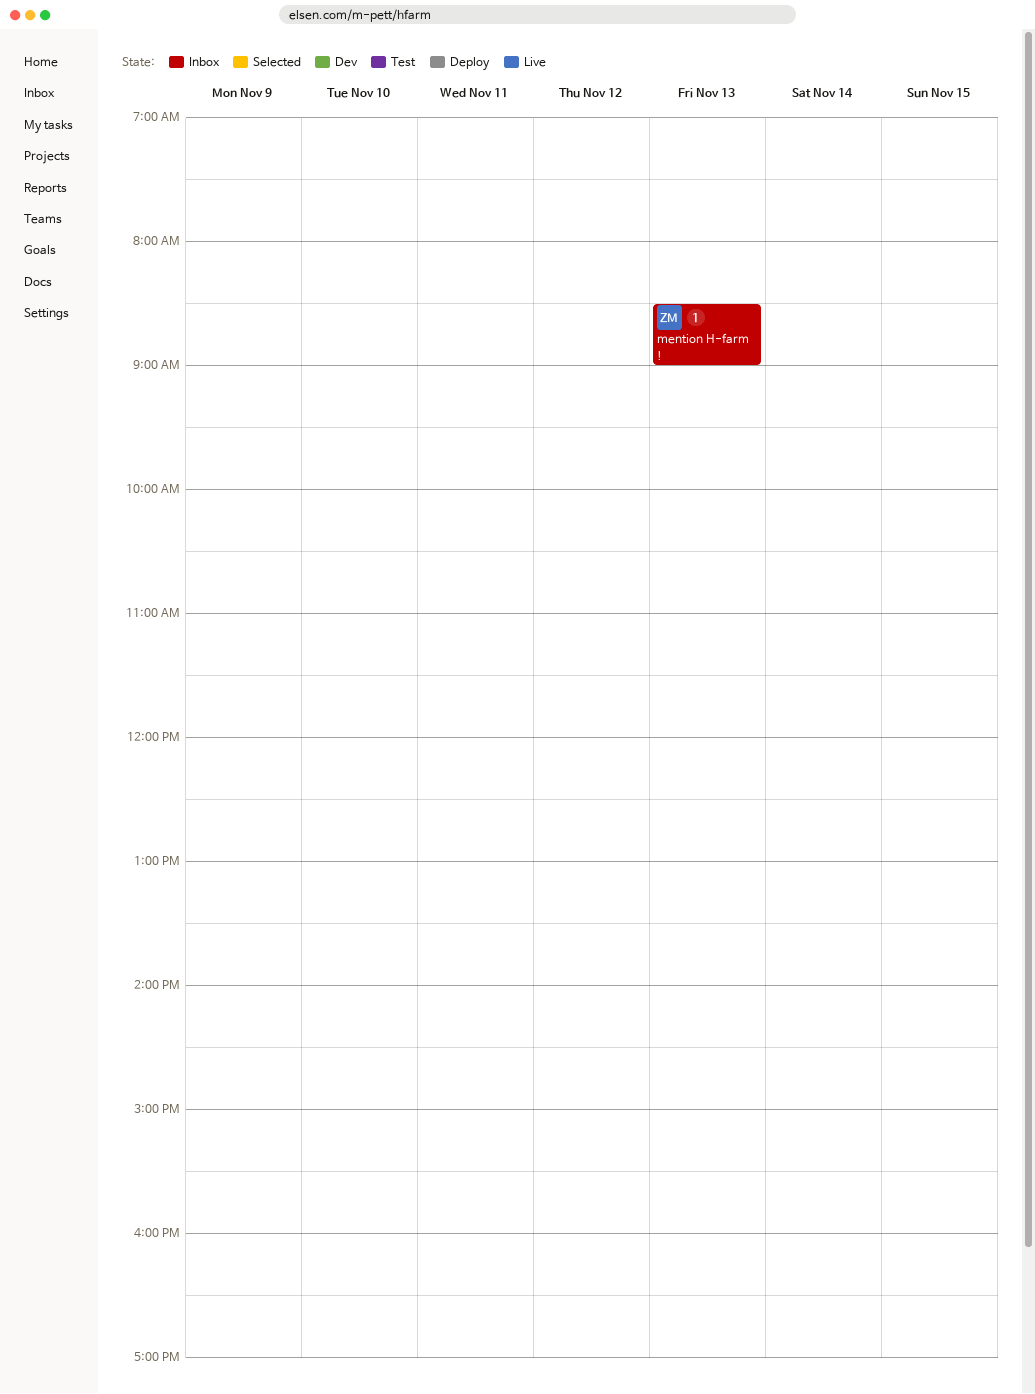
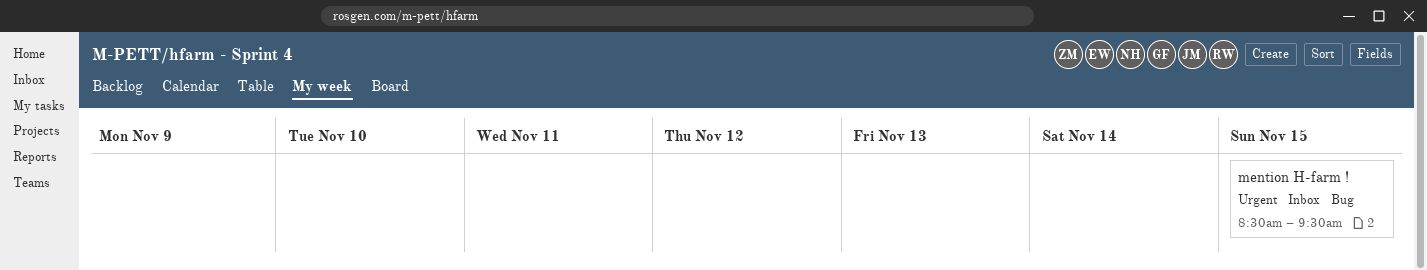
mention H-farm !, day: Nov 13 -> Nov 15
mention H-farm !, ends: 09:00 -> 09:30

